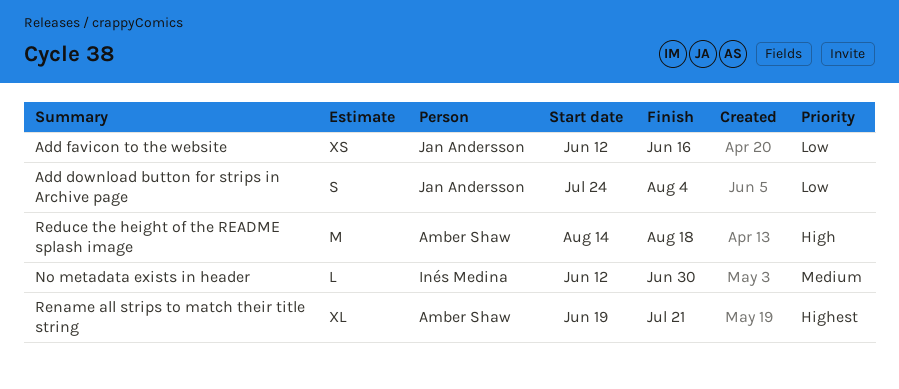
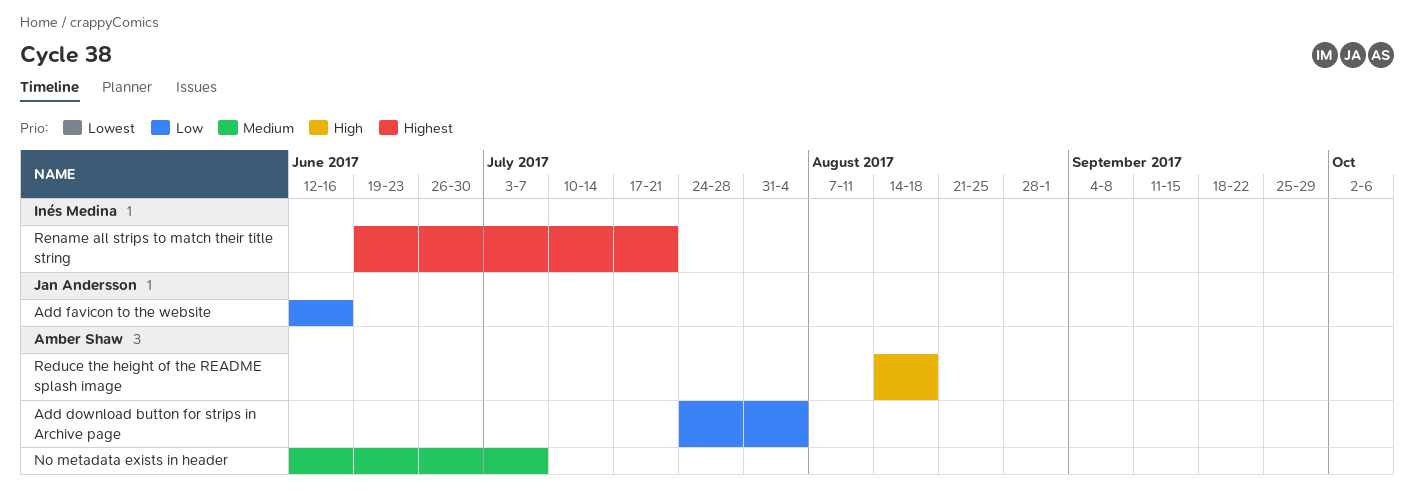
Add download button for strips in Archive page, owner: Jan Andersson -> Amber Shaw
No metadata exists in header, owner: Inés Medina -> Amber Shaw
No metadata exists in header, due: Jun 30 -> Jul 7
Rename all strips to match their title string, owner: Amber Shaw -> Inés Medina

